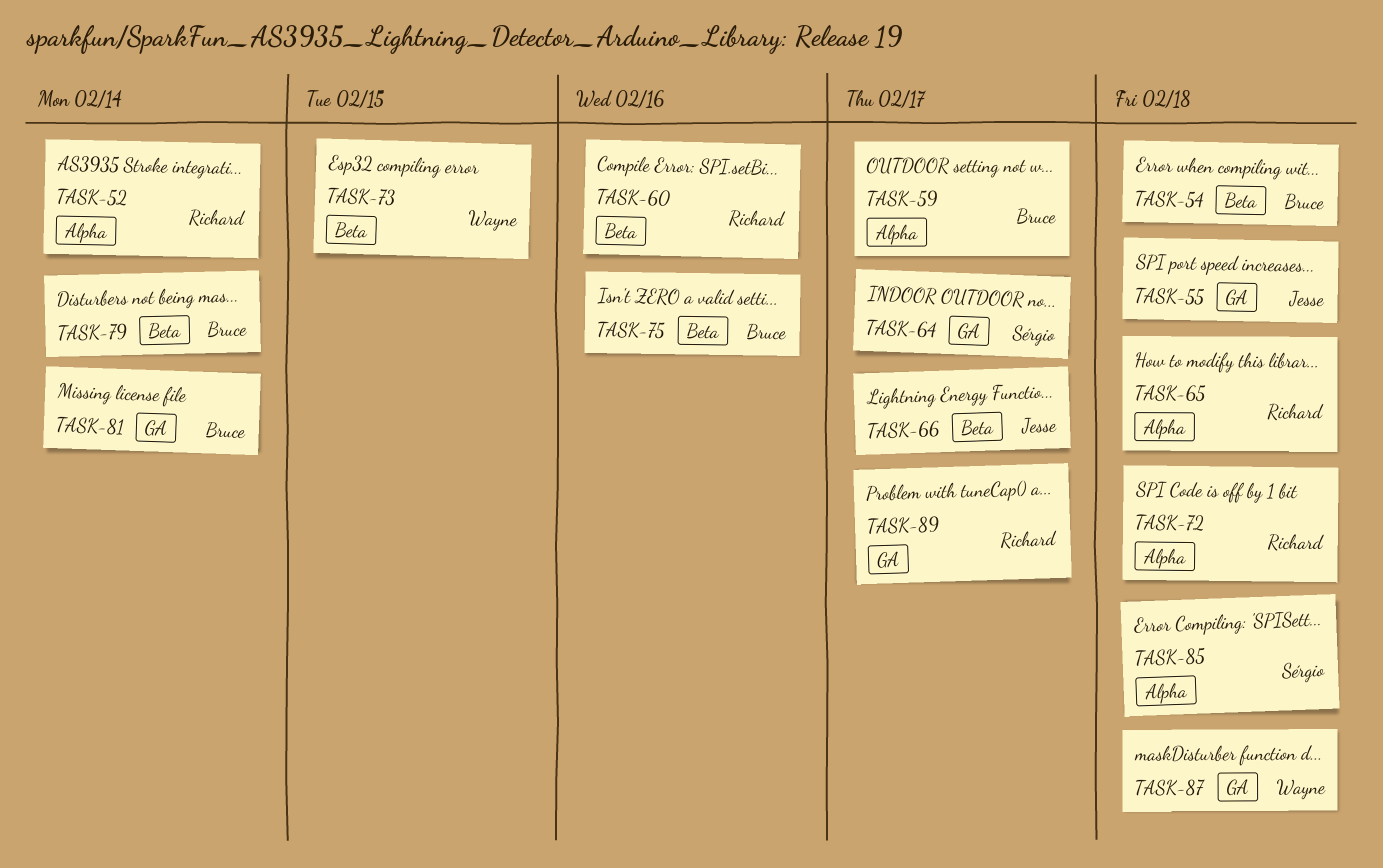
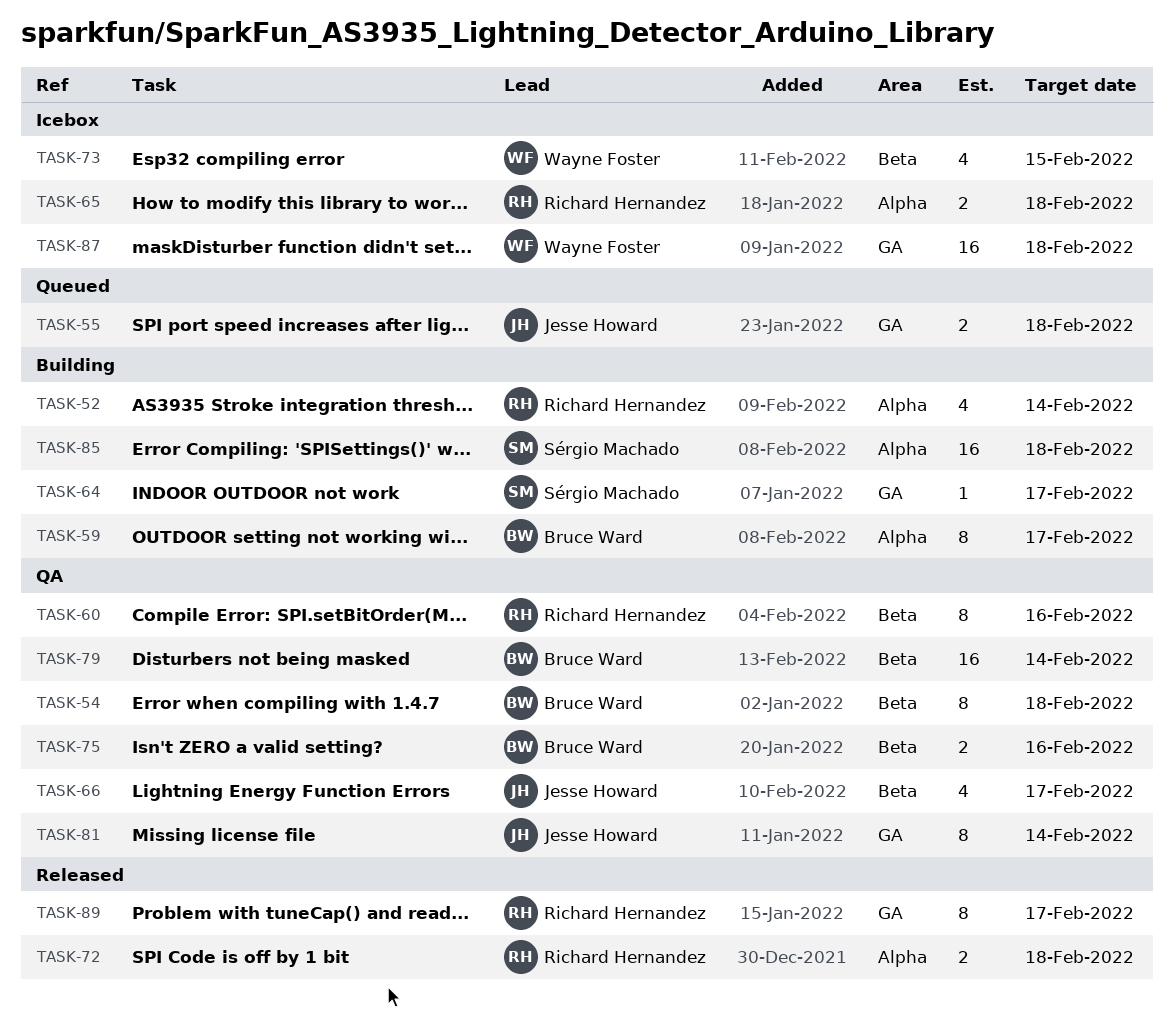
TASK-81, owner: Bruce Ward -> Jesse Howard

